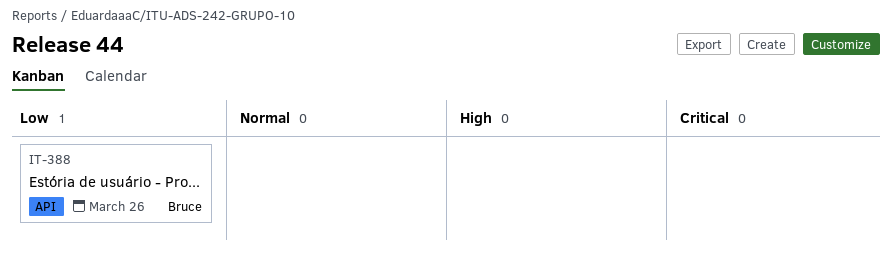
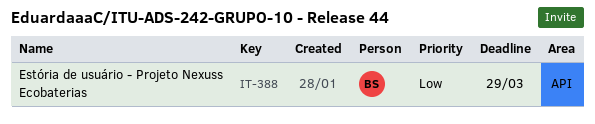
IT-388, due: Mar 26 -> Mar 29

